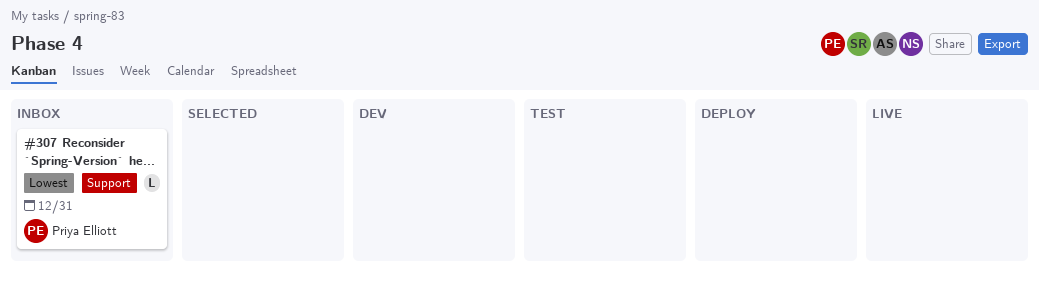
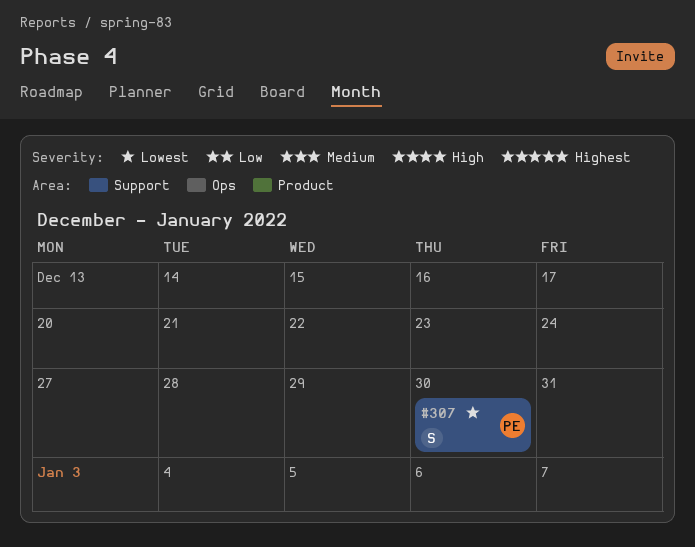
#307, estimate: L -> S
#307, due: Dec 31 -> Dec 30

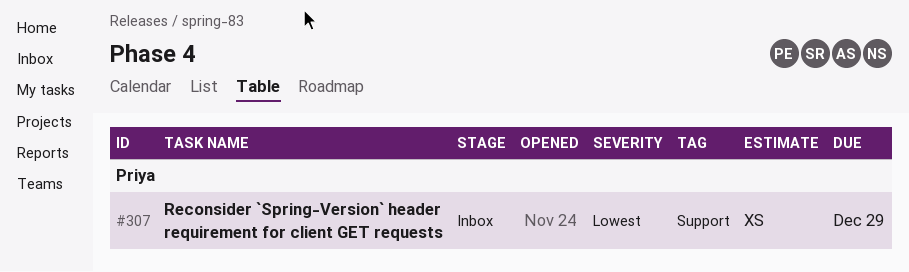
#307, estimate: S -> XS
#307, due: Dec 30 -> Dec 29

